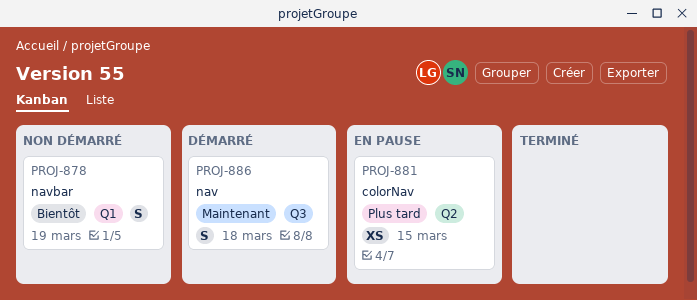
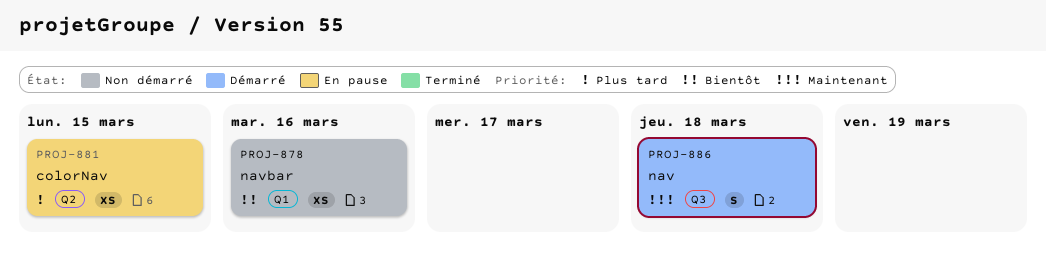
PROJ-878, estimate: S -> XS
PROJ-878, due: Mar 19 -> Mar 16

